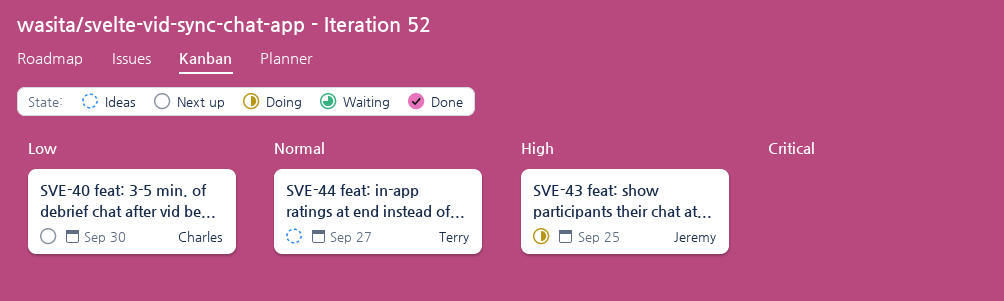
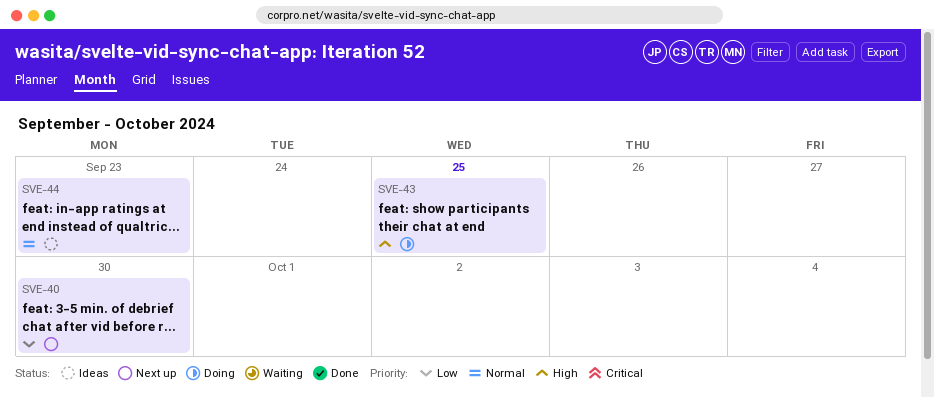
SVE-44, due: Sep 27 -> Sep 23

